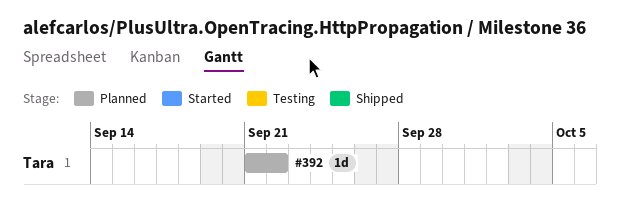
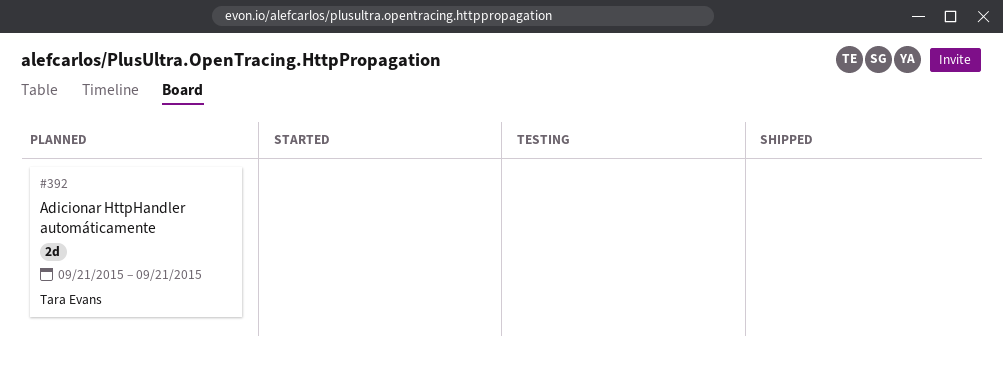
#392, estimate: 1d -> 2d
#392, due: Sep 22 -> Sep 21

